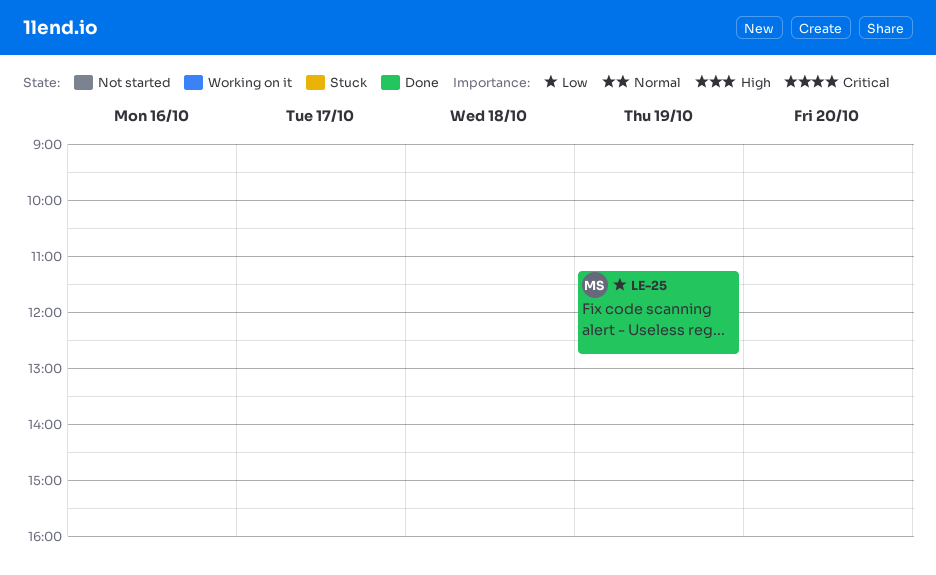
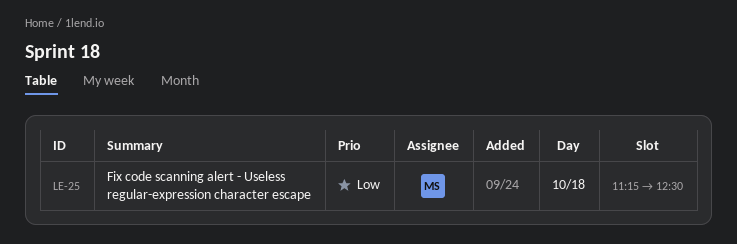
LE-25, day: Oct 19 -> Oct 18
LE-25, ends: 12:45 -> 12:30

